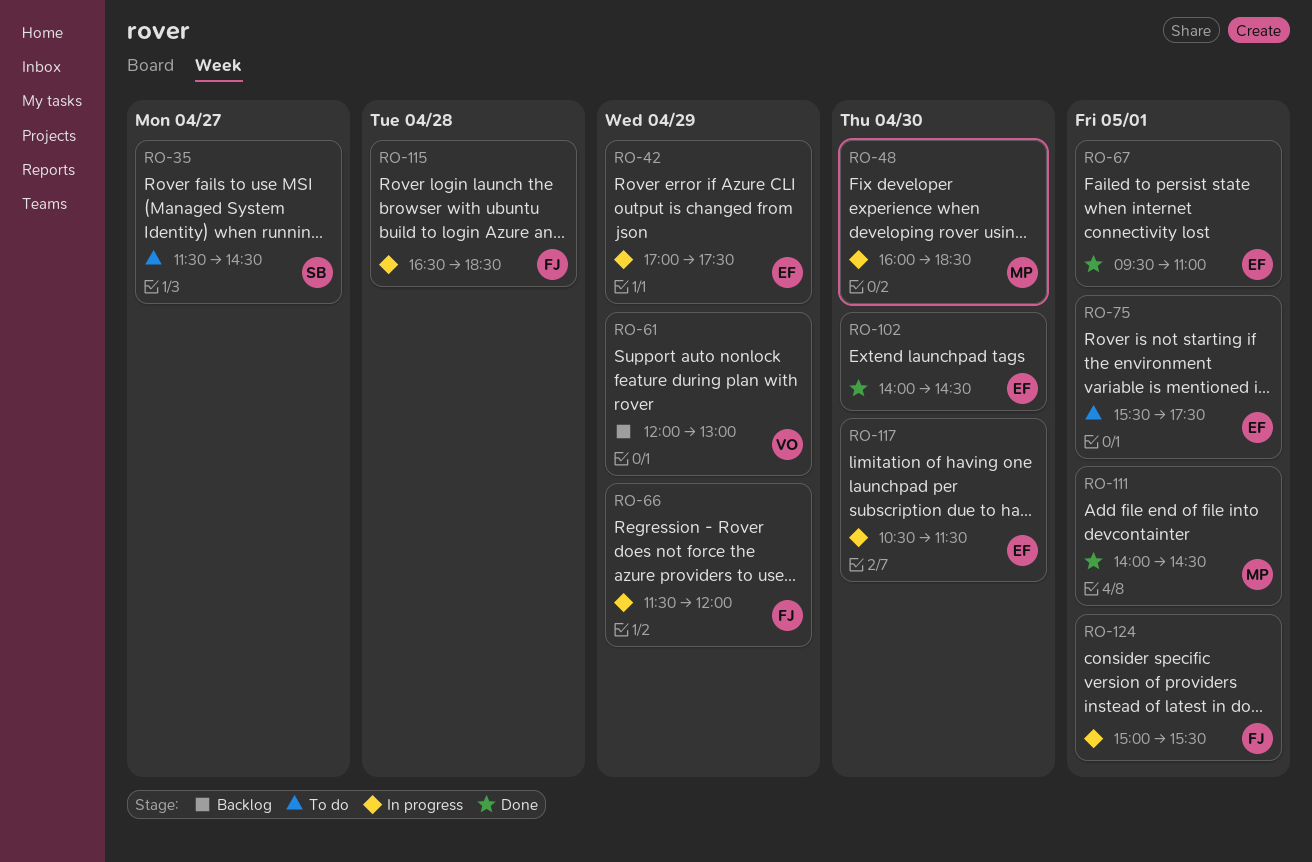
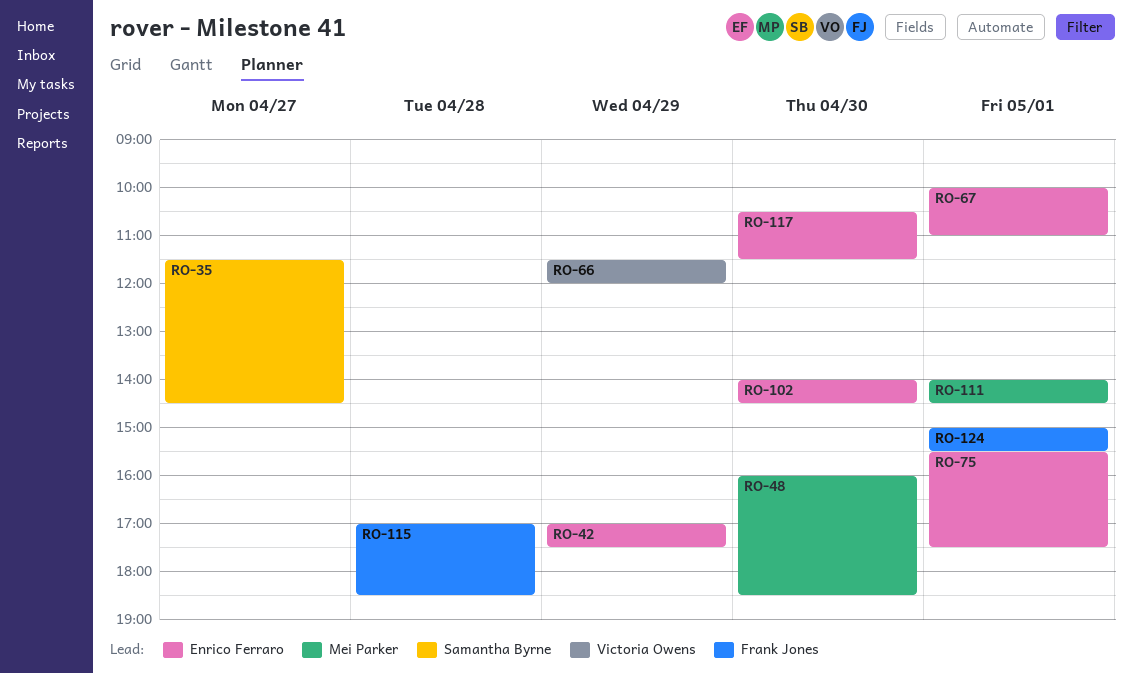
RO-61: present -> none
RO-66, owner: Frank Jones -> Victoria Owens
RO-67, begins: 09:30 -> 10:00
RO-115, begins: 16:30 -> 17:00

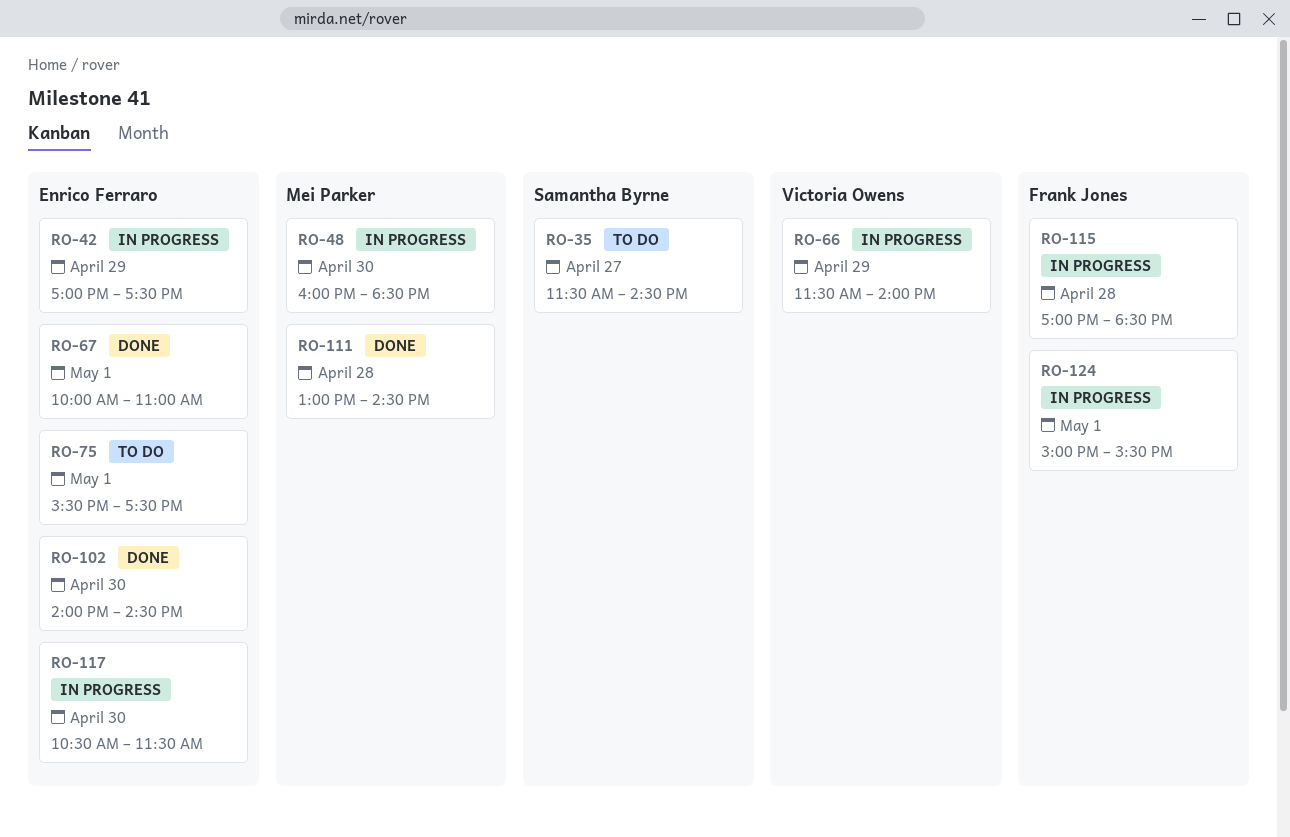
RO-66, ends: 12:00 -> 14:00
RO-111, day: May 1 -> Apr 28
RO-111, begins: 14:00 -> 13:00

